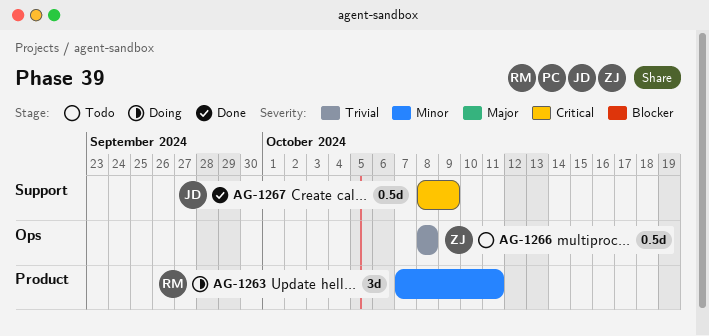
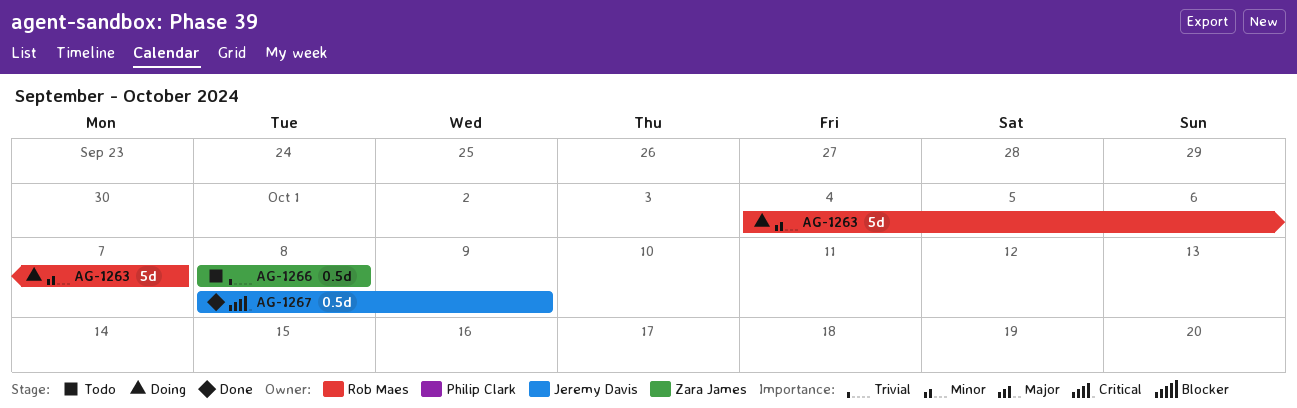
AG-1263, estimate: 3d -> 5d
AG-1263, start: Oct 7 -> Oct 4
AG-1263, due: Oct 11 -> Oct 7

